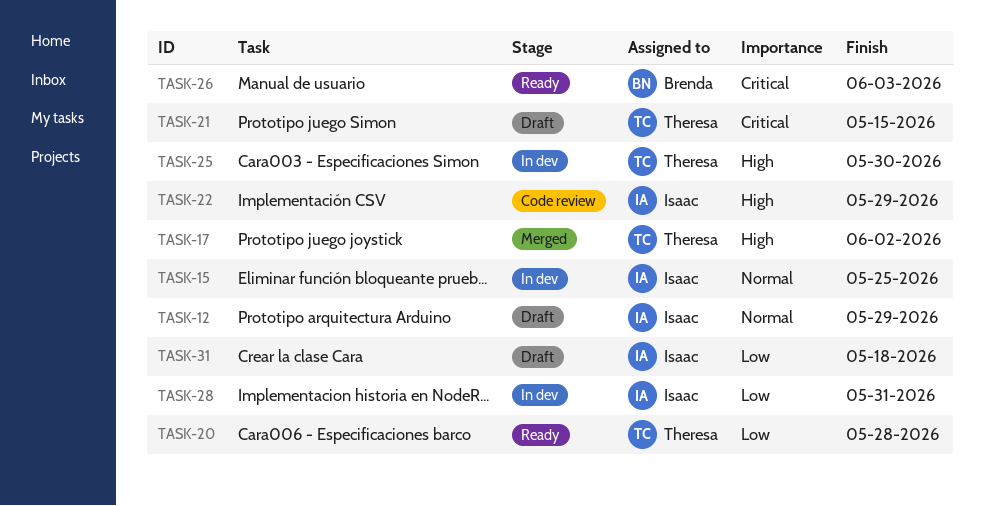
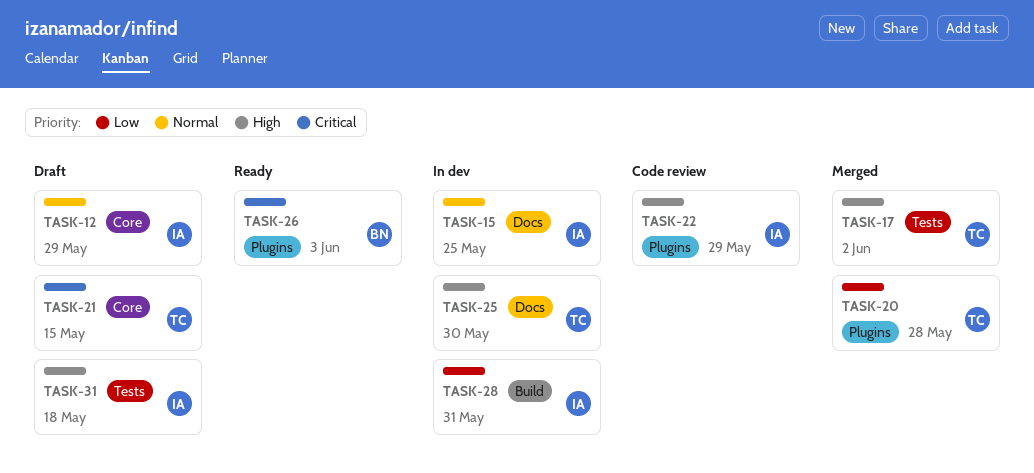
TASK-20, status: Ready -> Merged
TASK-31, priority: Low -> High

